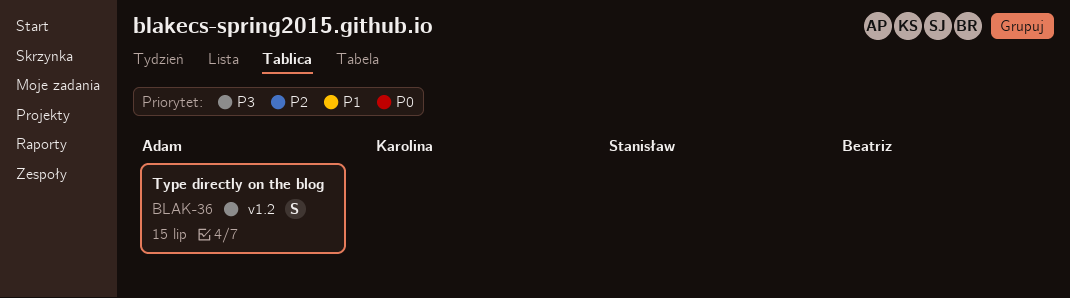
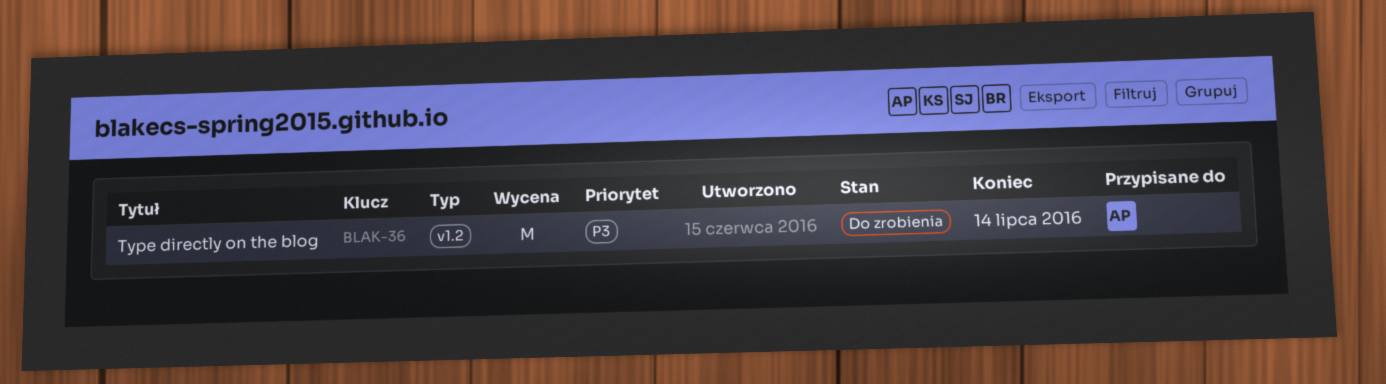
BLAK-36, estimate: S -> M
BLAK-36, due: Jul 15 -> Jul 14

